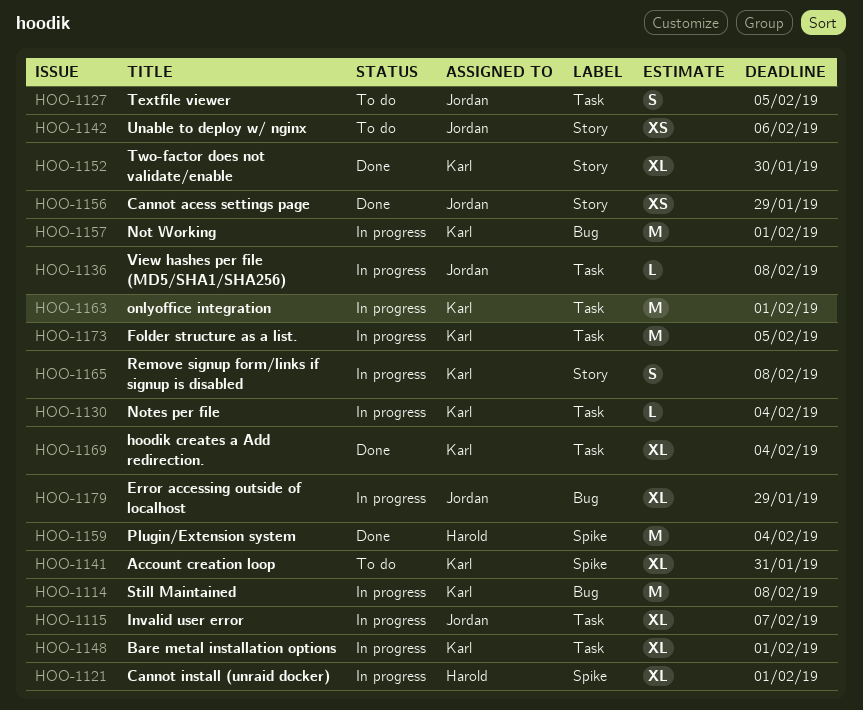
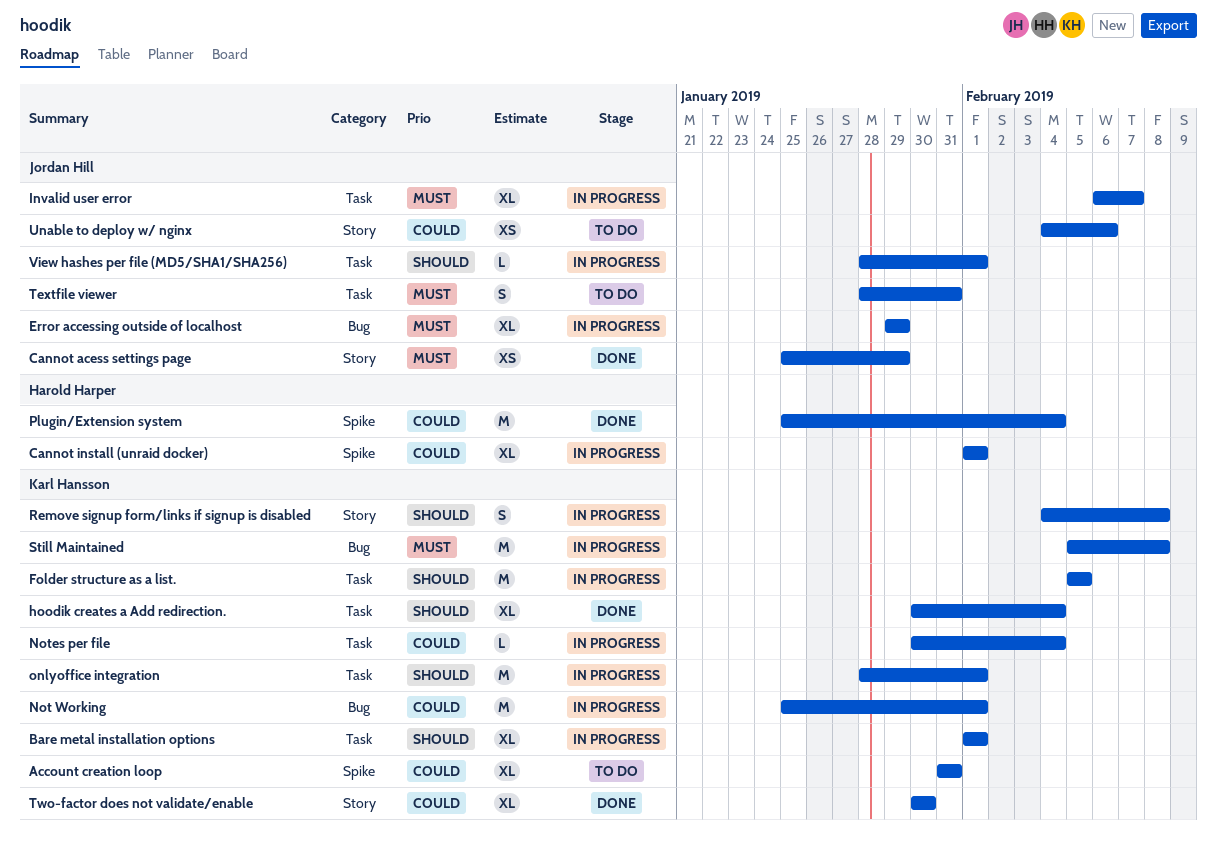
Textfile viewer, due: Feb 5 -> Jan 31
View hashes per file (MD5/SHA1/SHA256), due: Feb 8 -> Feb 1

